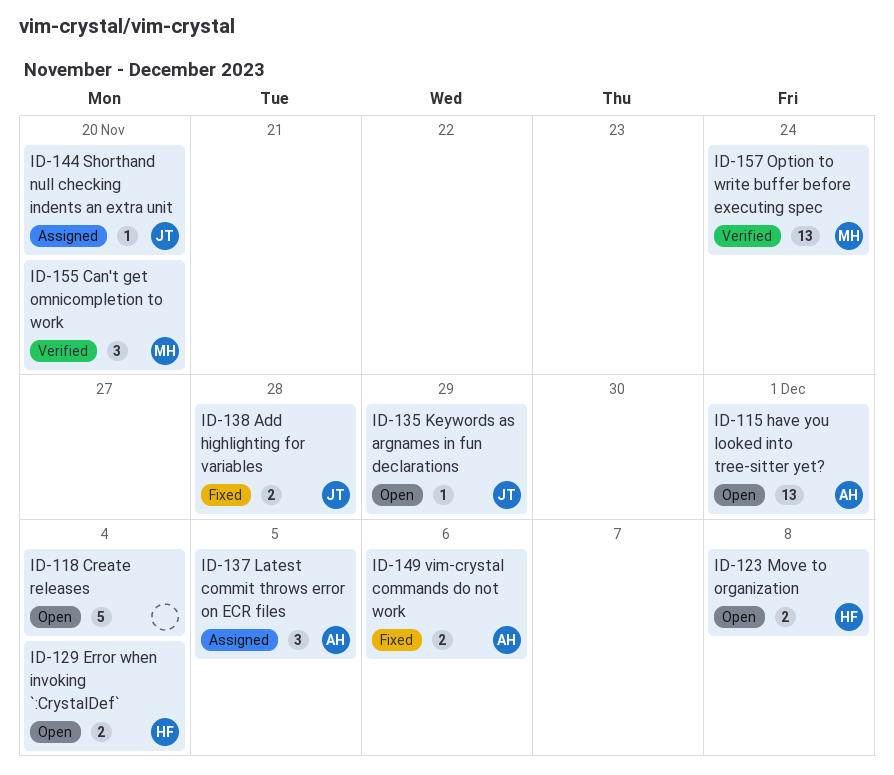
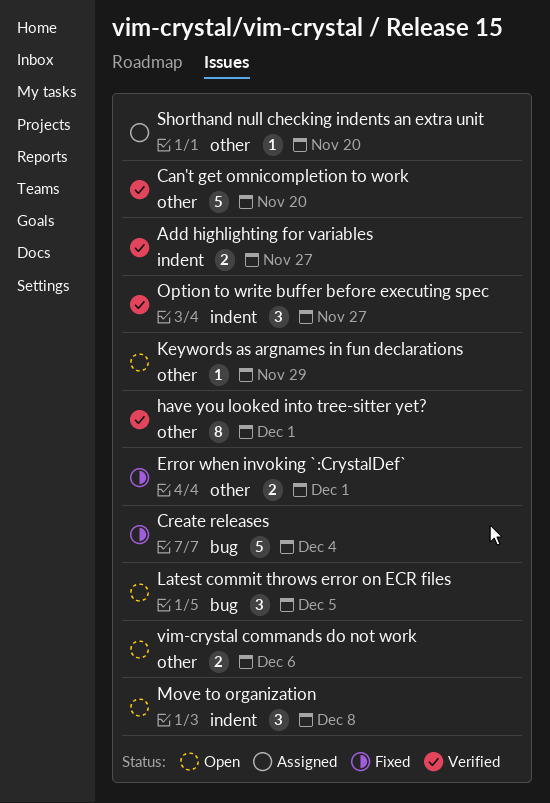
Add highlighting for variables, status: Fixed -> Verified
Add highlighting for variables, due: Nov 28 -> Nov 27
Can't get omnicompletion to work, estimate: 3 -> 5
Create releases, status: Open -> Fixed
Error when invoking `:CrystalDef`, status: Open -> Fixed
Error when invoking `:CrystalDef`, due: Dec 4 -> Dec 1
have you looked into tree-sitter yet?, status: Open -> Verified
have you looked into tree-sitter yet?, estimate: 13 -> 8
Latest commit throws error on ECR files, status: Assigned -> Open
Move to organization, estimate: 2 -> 3
Option to write buffer before executing spec, estimate: 13 -> 3
Option to write buffer before executing spec, due: Nov 24 -> Nov 27
vim-crystal commands do not work, status: Fixed -> Open

